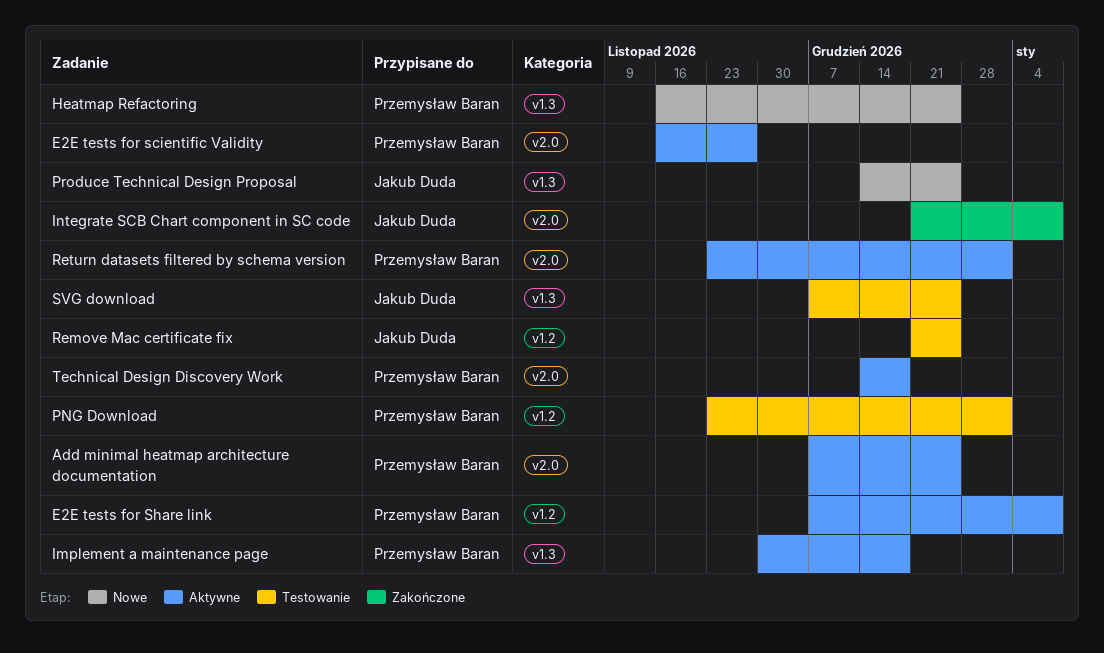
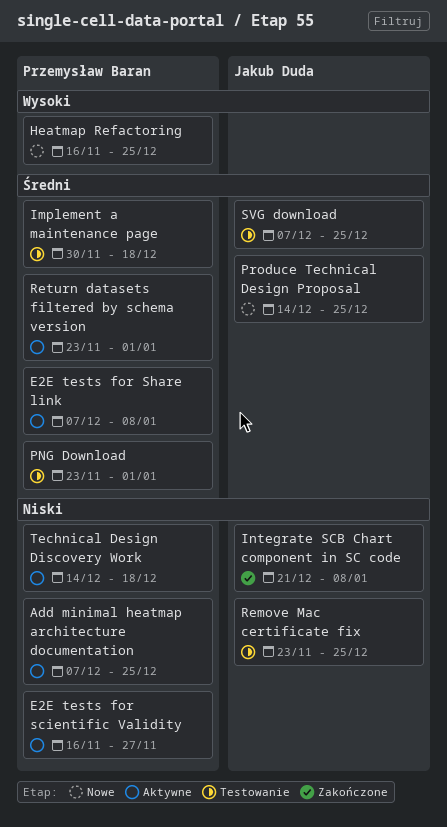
Implement a maintenance page, status: Aktywne -> Testowanie
Remove Mac certificate fix, start: Dec 21 -> Nov 23

